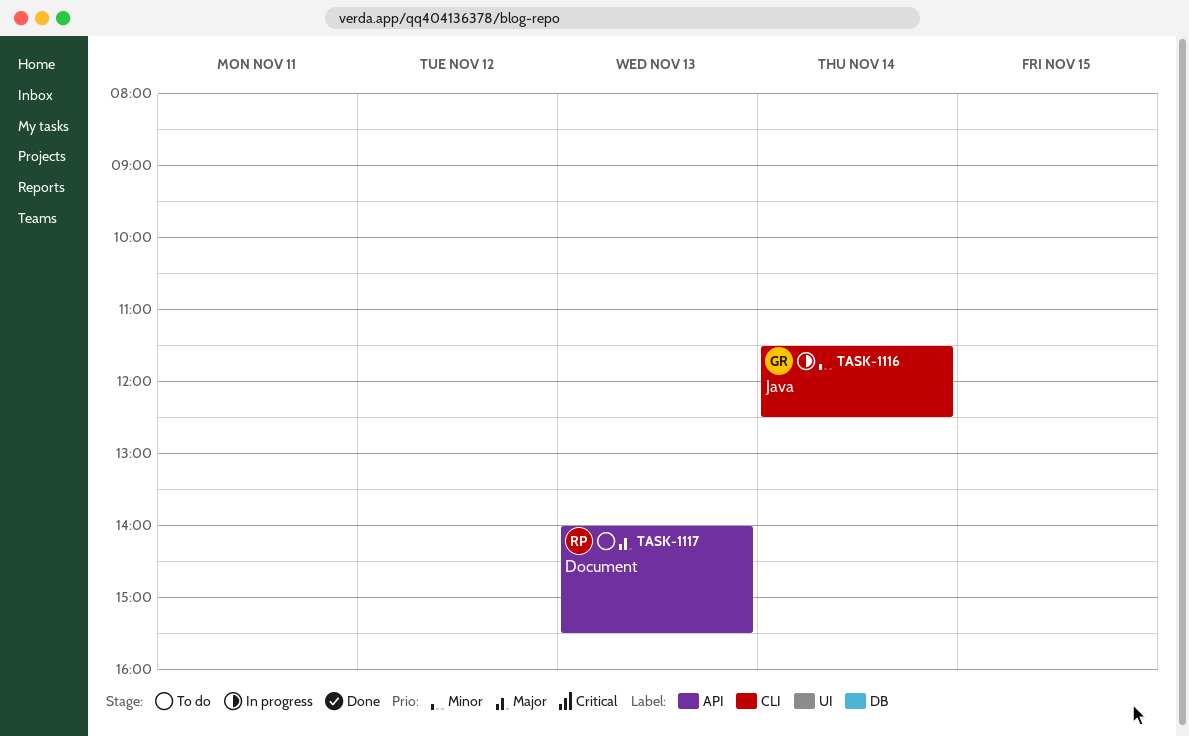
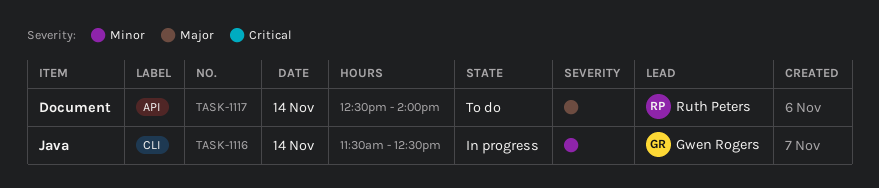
TASK-1117, day: Nov 13 -> Nov 14
TASK-1117, begins: 14:00 -> 12:30
TASK-1117, ends: 15:30 -> 14:00

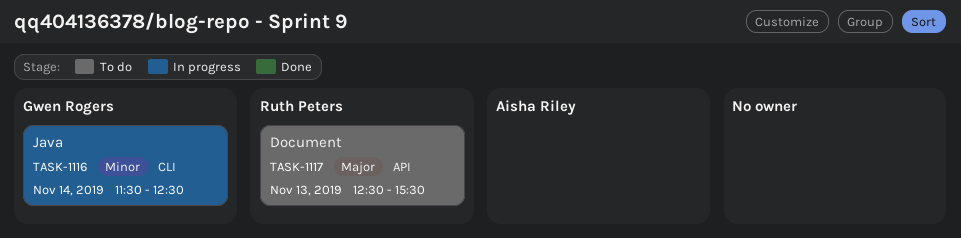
TASK-1117, day: Nov 14 -> Nov 13
TASK-1117, ends: 14:00 -> 15:30

